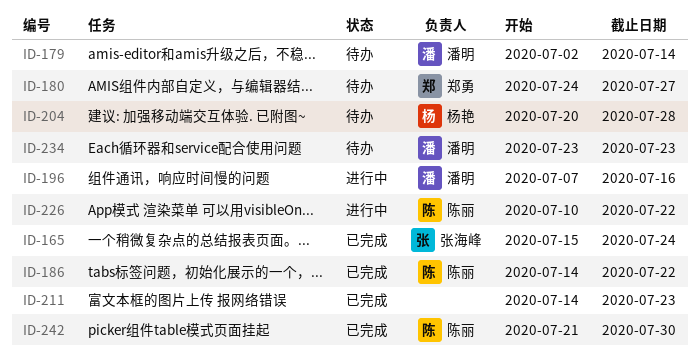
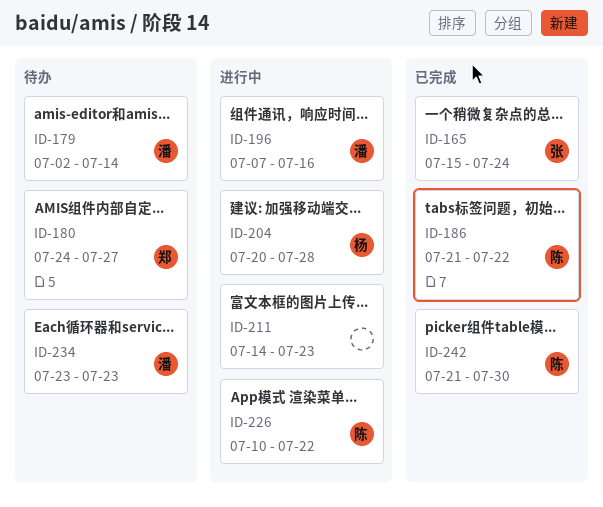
ID-186, start: Jul 14 -> Jul 21
ID-204, status: 待办 -> 进行中
ID-211, status: 已完成 -> 进行中

